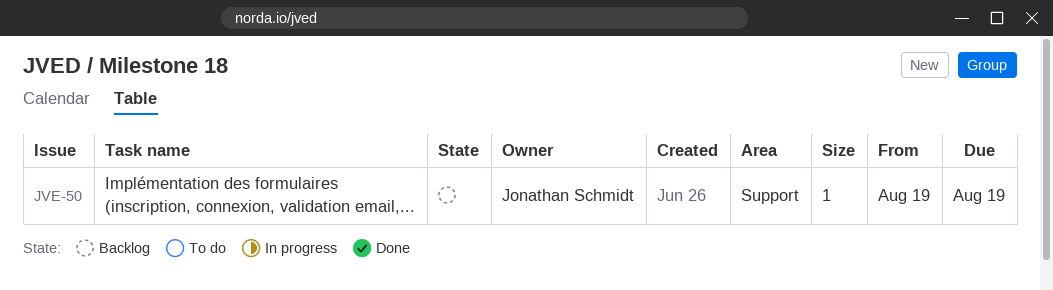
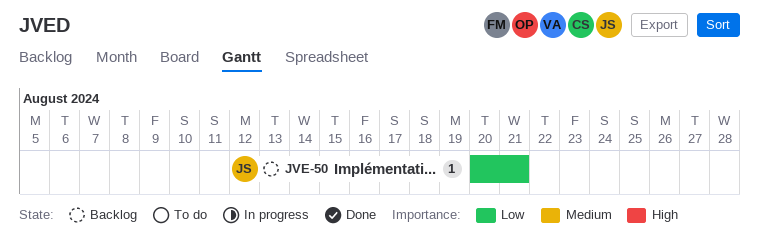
JVE-50, start: Aug 19 -> Aug 20
JVE-50, due: Aug 19 -> Aug 21

